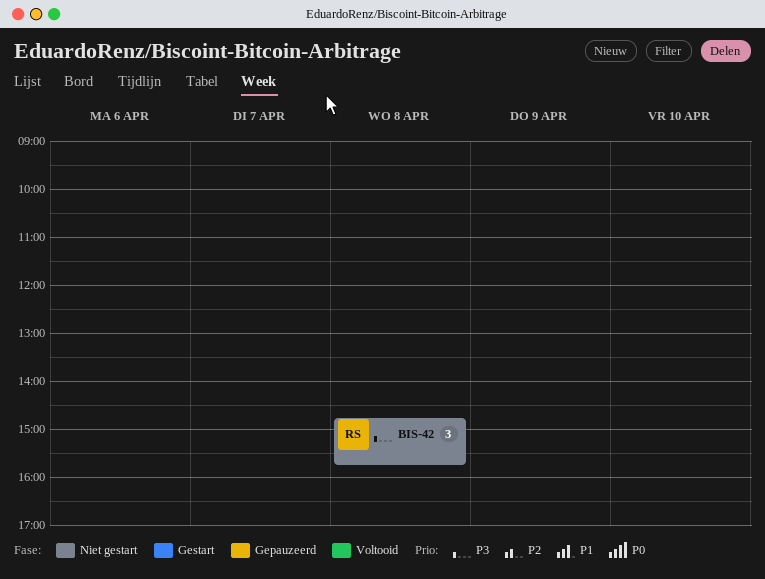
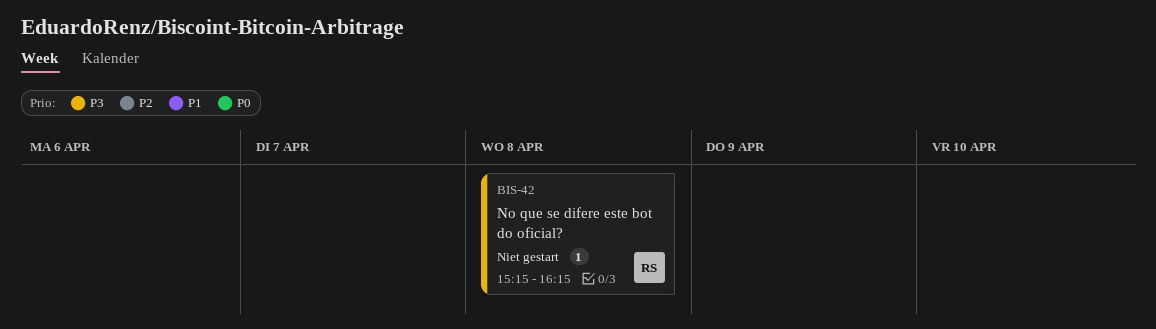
BIS-42, estimate: 3 -> 1
BIS-42, begins: 14:45 -> 15:15
BIS-42, ends: 15:45 -> 16:15

